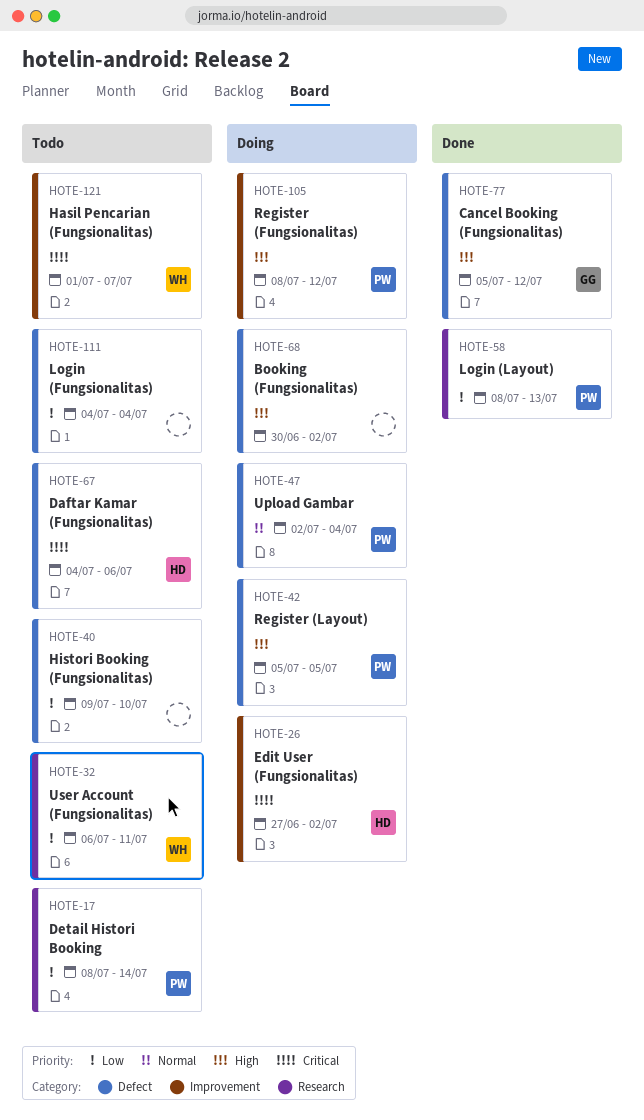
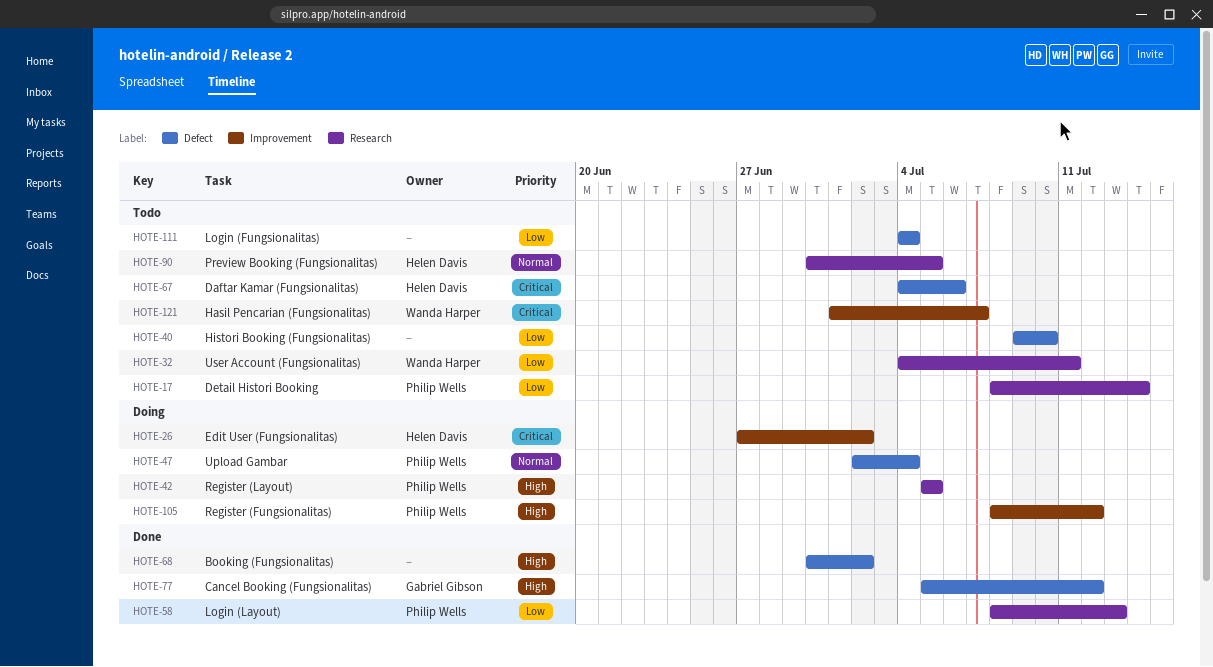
HOTE-32, start: Jul 6 -> Jul 4
HOTE-42, label: Defect -> Research
HOTE-68, status: Doing -> Done
HOTE-90: none -> present

